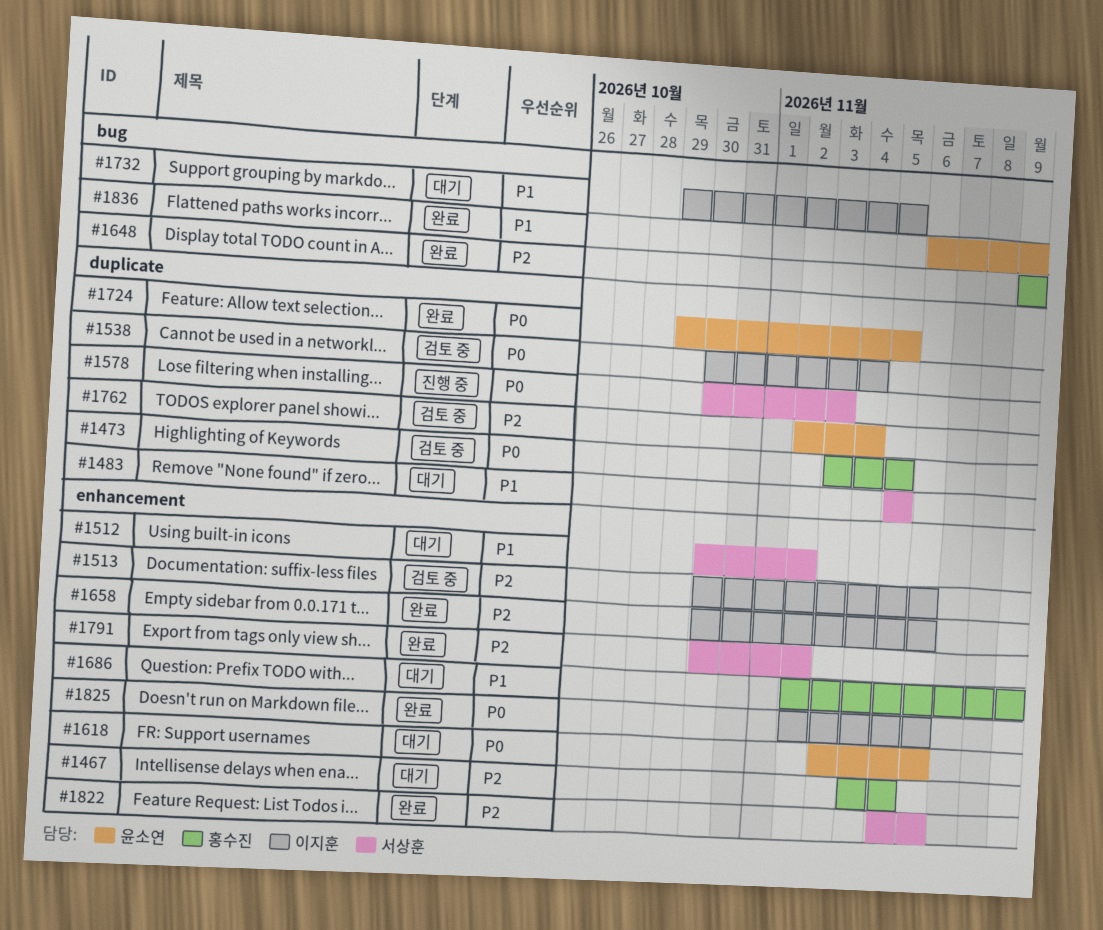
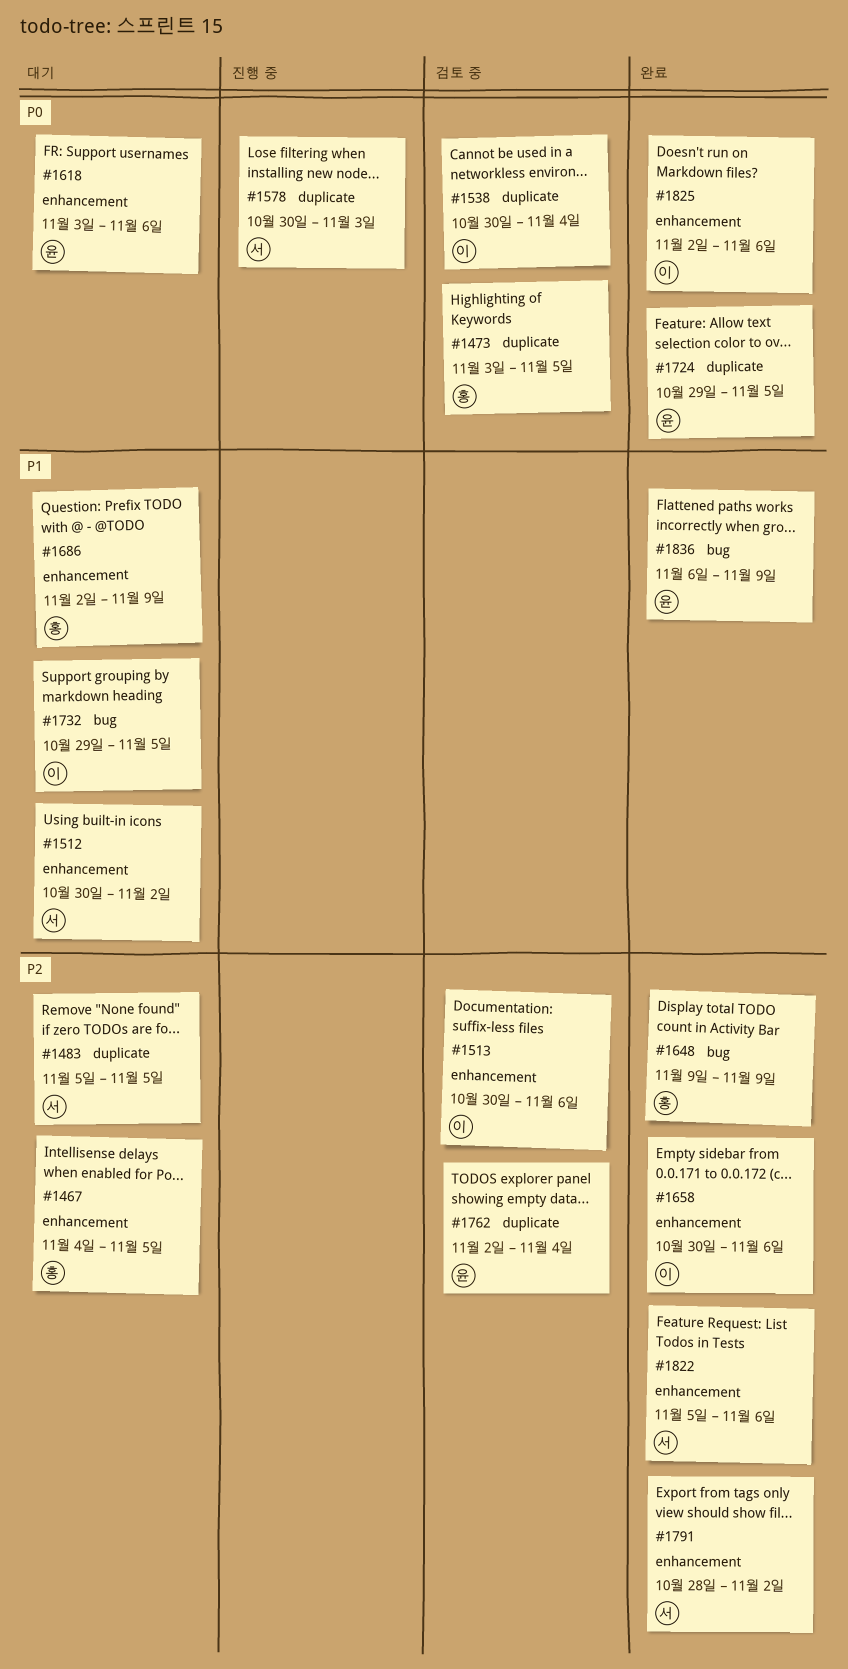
#1483, priority: P1 -> P2
#1791, start: Oct 30 -> Oct 28

